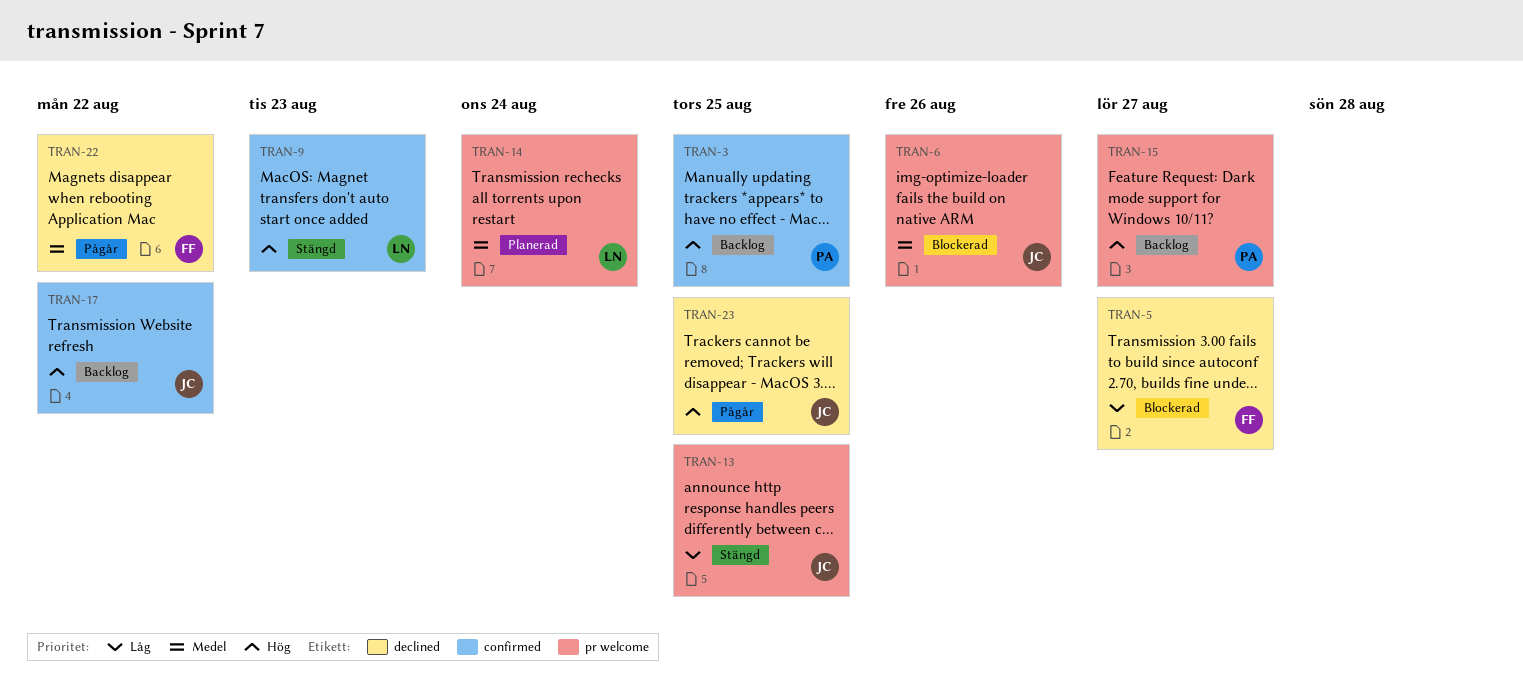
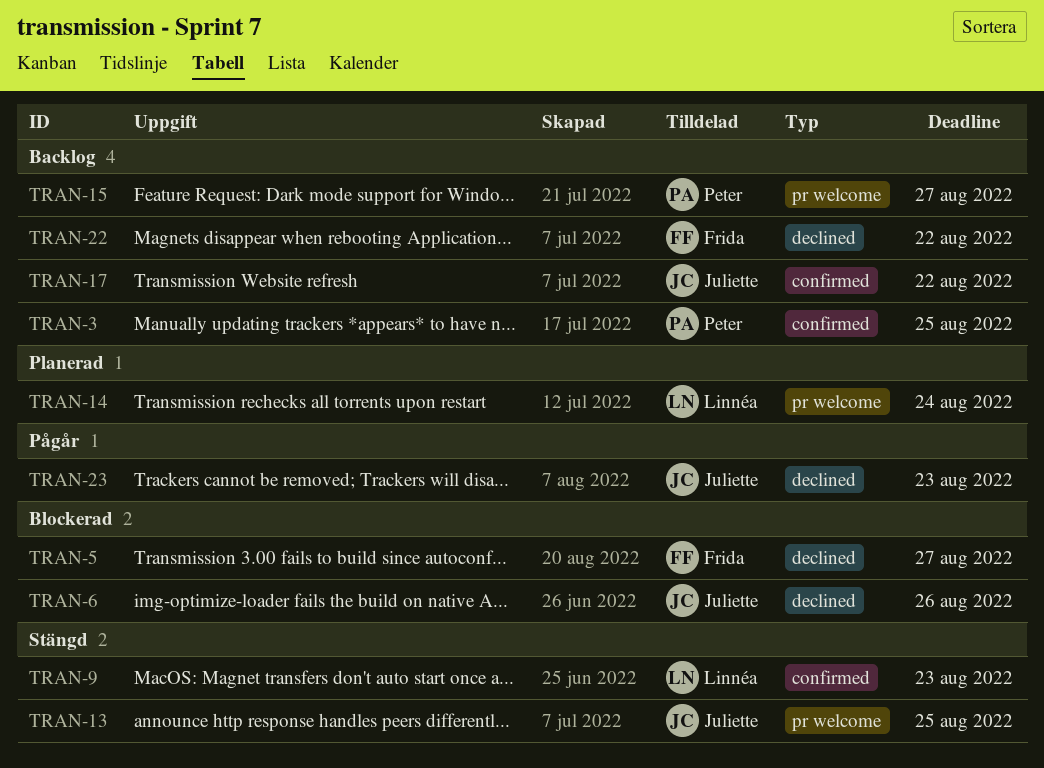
TRAN-6, label: pr welcome -> declined
TRAN-22, status: Pågår -> Backlog
TRAN-23, due: Aug 25 -> Aug 23

